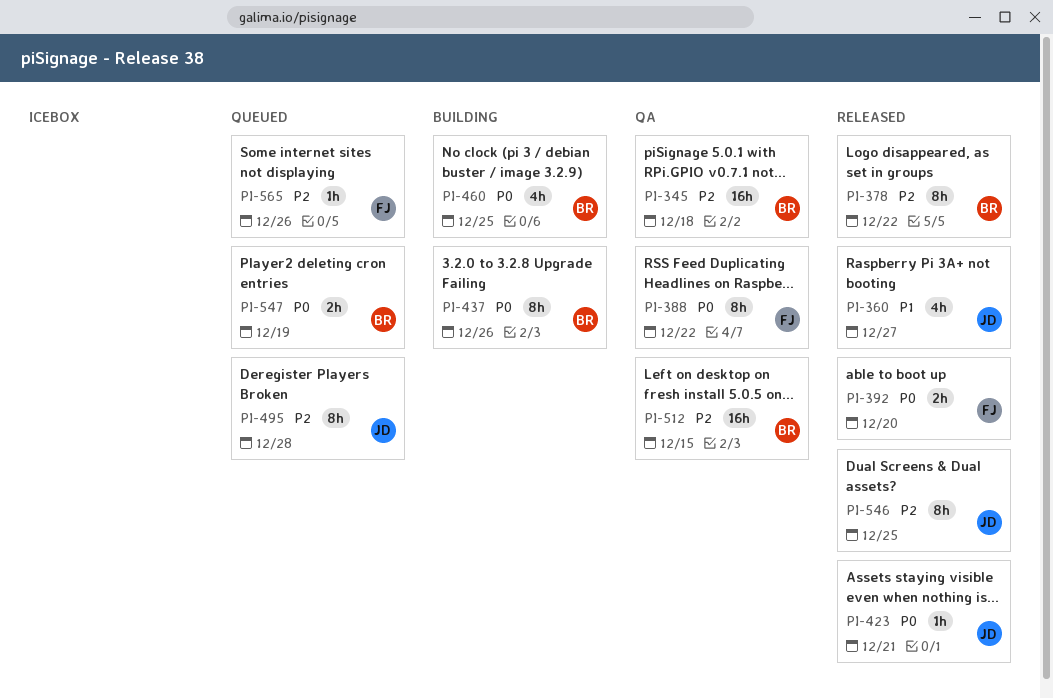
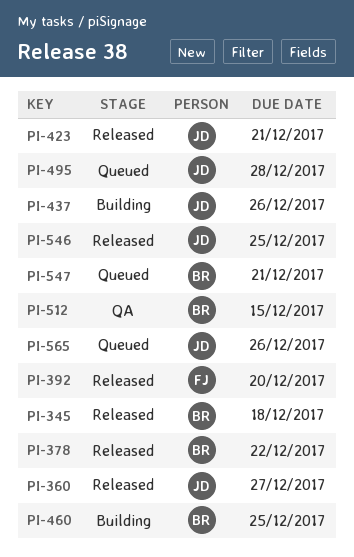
PI-345, status: QA -> Released
PI-388: present -> none
PI-437, owner: BR -> JD
PI-547, due: Dec 19 -> Dec 21
PI-565, owner: FJ -> JD

